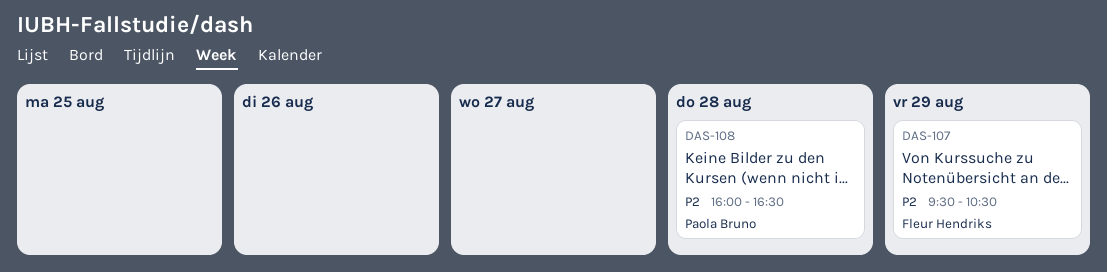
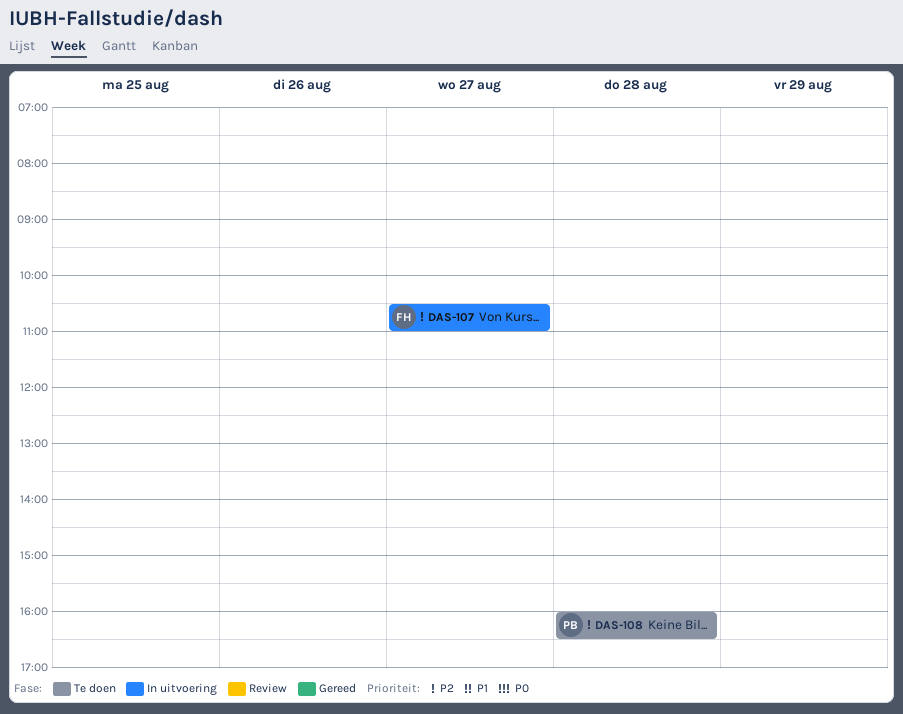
DAS-107, day: Aug 29 -> Aug 27
DAS-107, begins: 09:30 -> 10:30
DAS-107, ends: 10:30 -> 11:00

